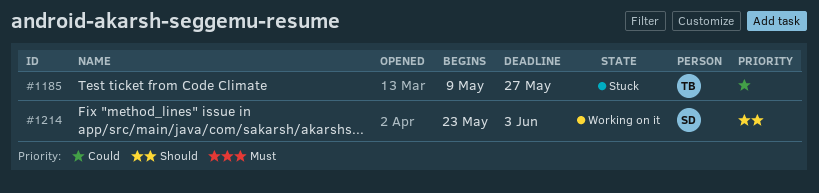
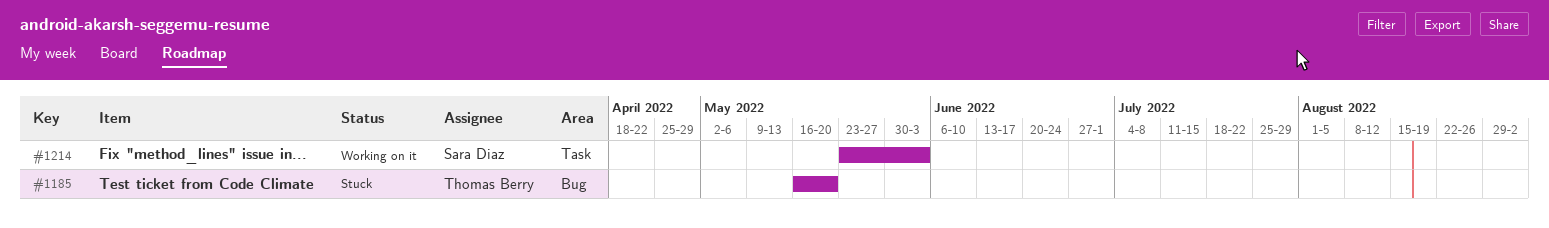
#1185, start: May 9 -> May 16
#1185, due: May 27 -> May 20

